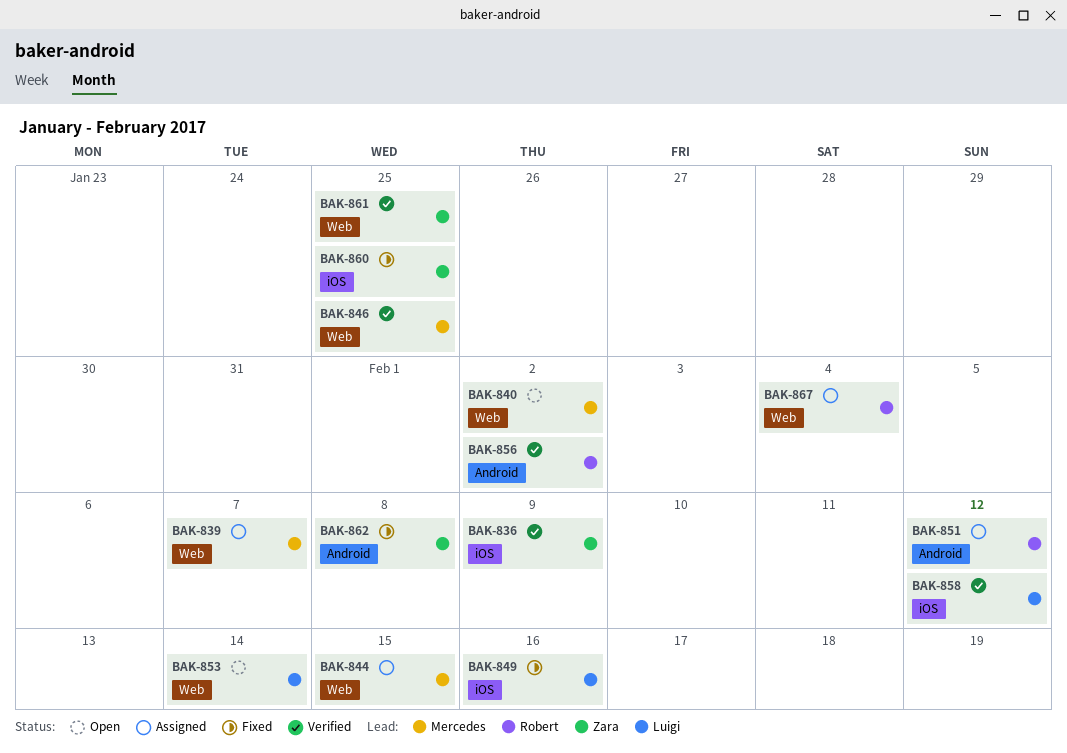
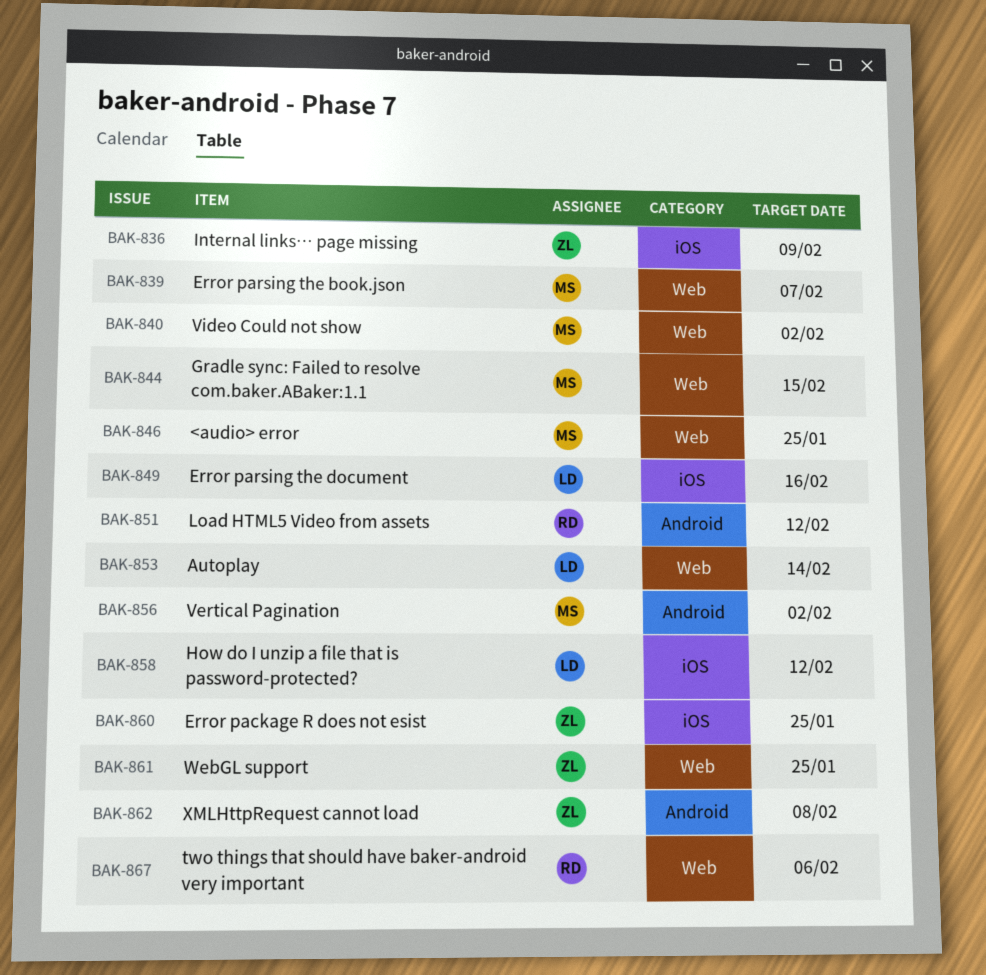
BAK-856, owner: Robert -> Mercedes
BAK-867, due: Feb 4 -> Feb 6

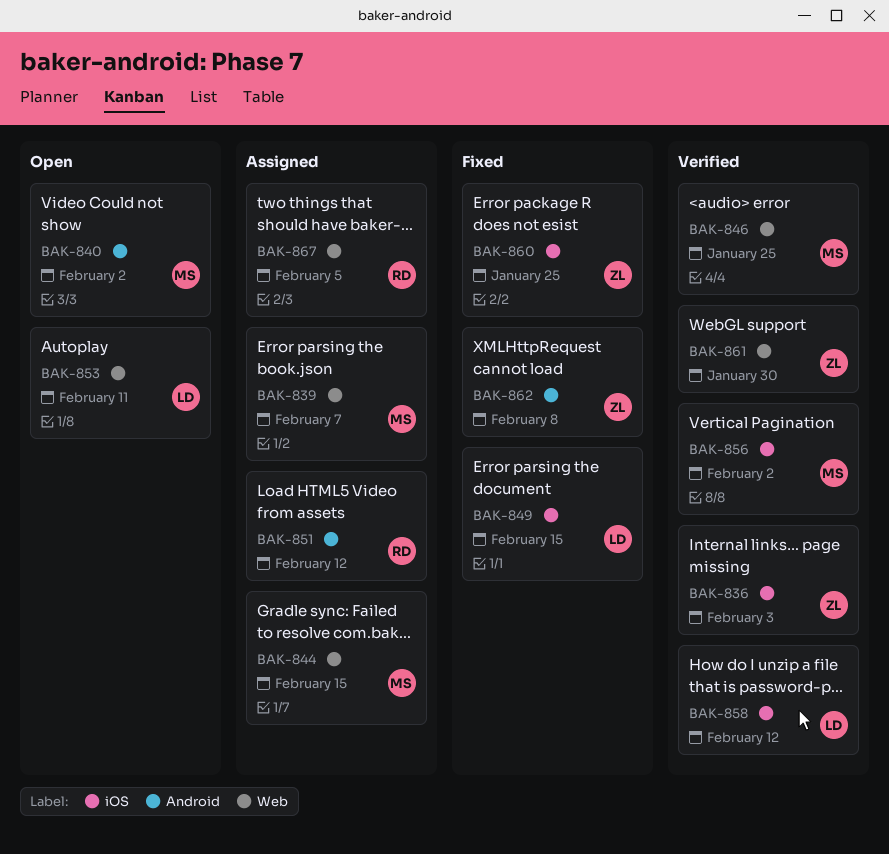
BAK-836, due: Feb 9 -> Feb 3
BAK-840, label: Web -> Android
BAK-849, due: Feb 16 -> Feb 15
BAK-853, due: Feb 14 -> Feb 11
BAK-856, label: Android -> iOS
BAK-861, due: Jan 25 -> Jan 30
BAK-867, due: Feb 6 -> Feb 5

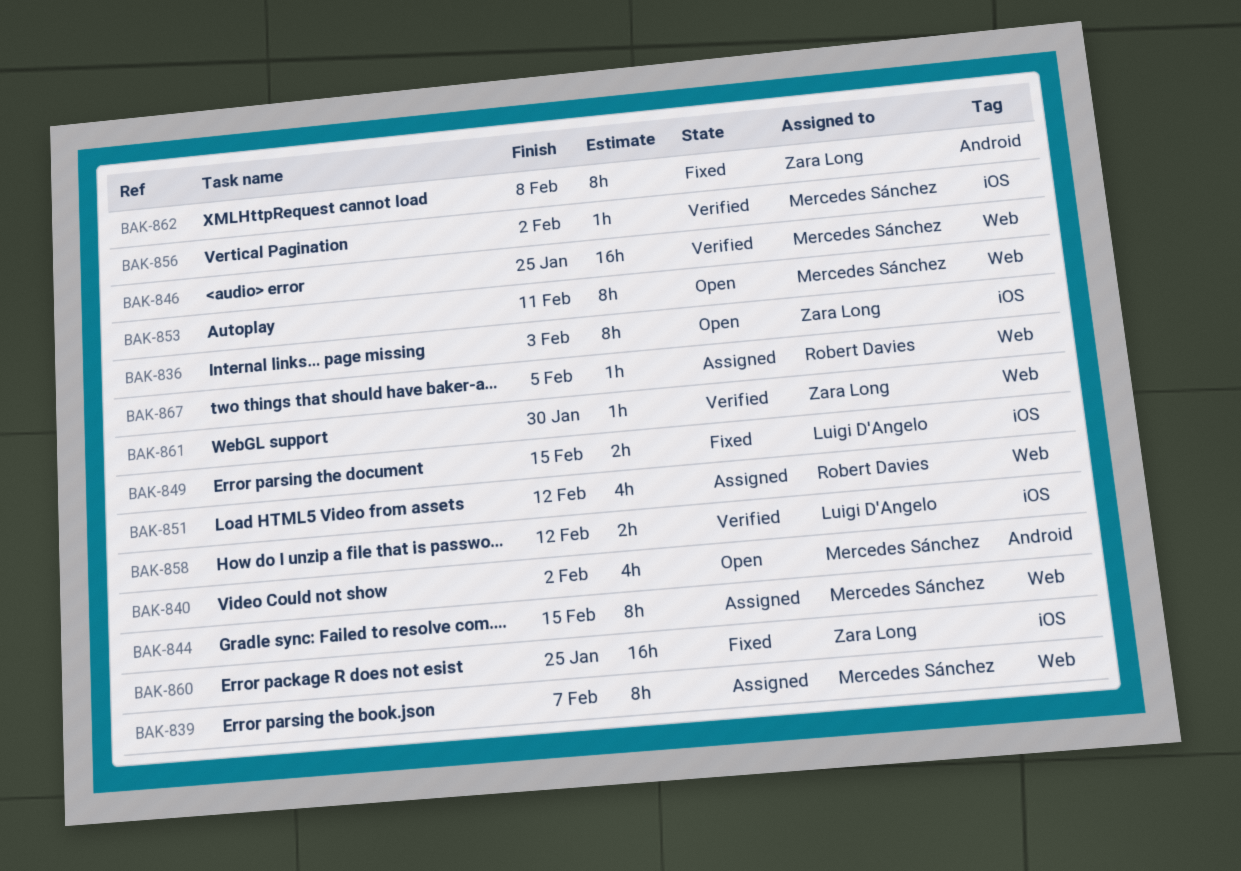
BAK-836, status: Verified -> Open
BAK-851, label: Android -> Web
BAK-853, owner: Luigi D'Angelo -> Mercedes Sánchez

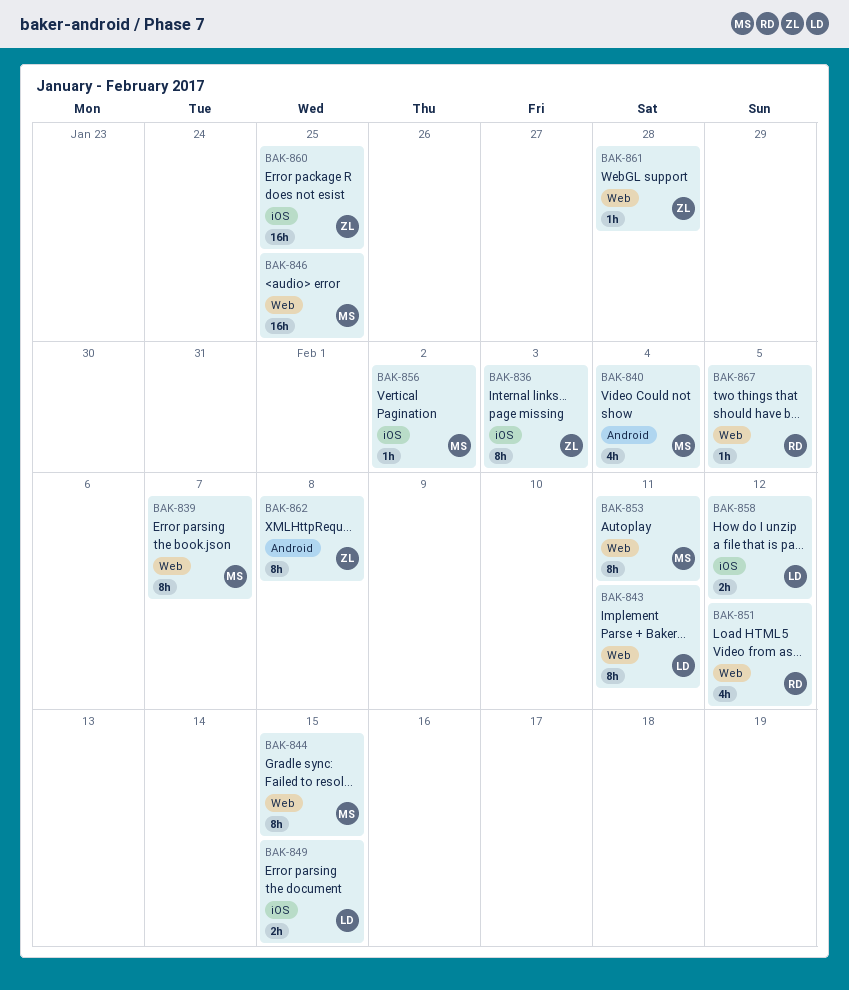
BAK-840, due: Feb 2 -> Feb 4
BAK-843: none -> present
BAK-861, due: Jan 30 -> Jan 28

